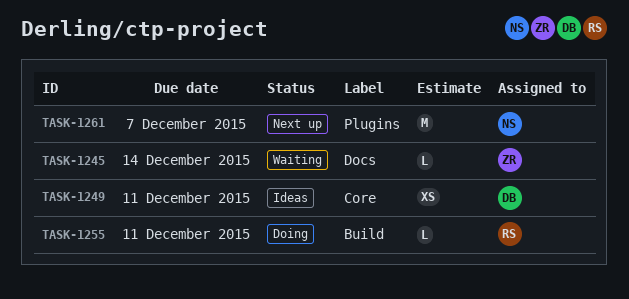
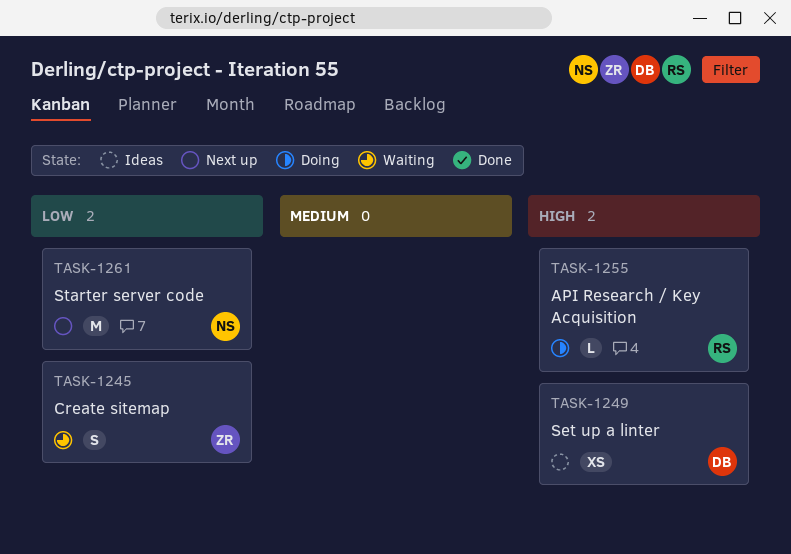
TASK-1245, estimate: L -> S

